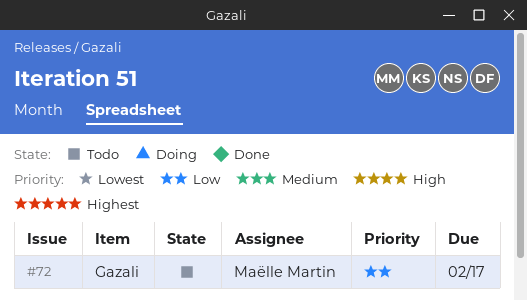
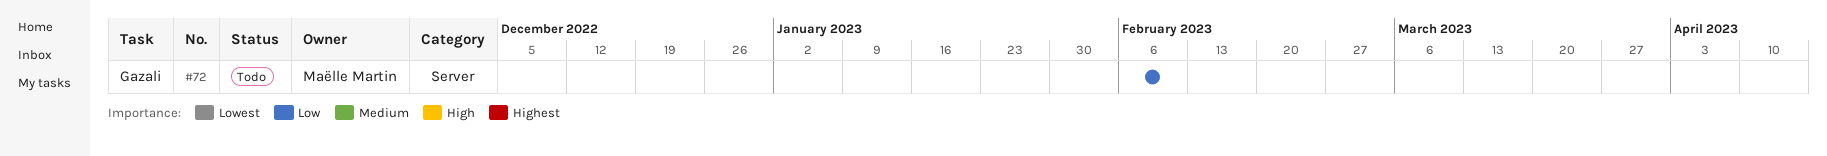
#72, due: Feb 17 -> Feb 10

